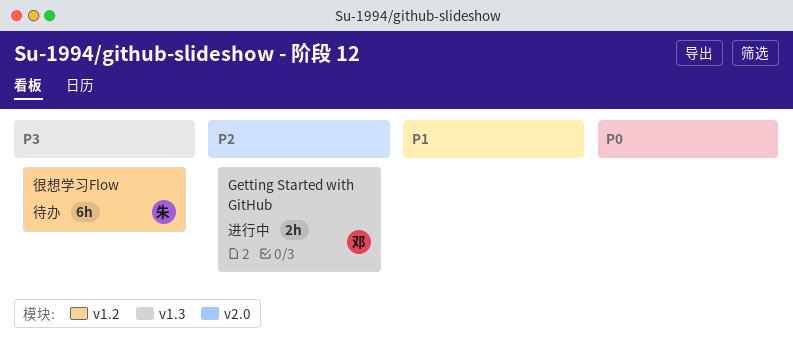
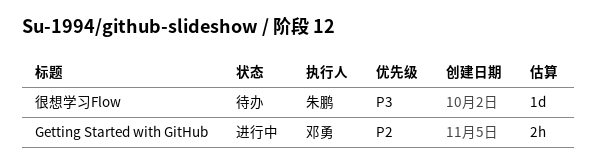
很想学习Flow, estimate: 6h -> 1d

